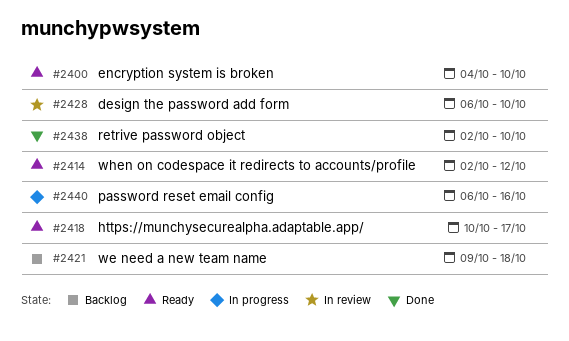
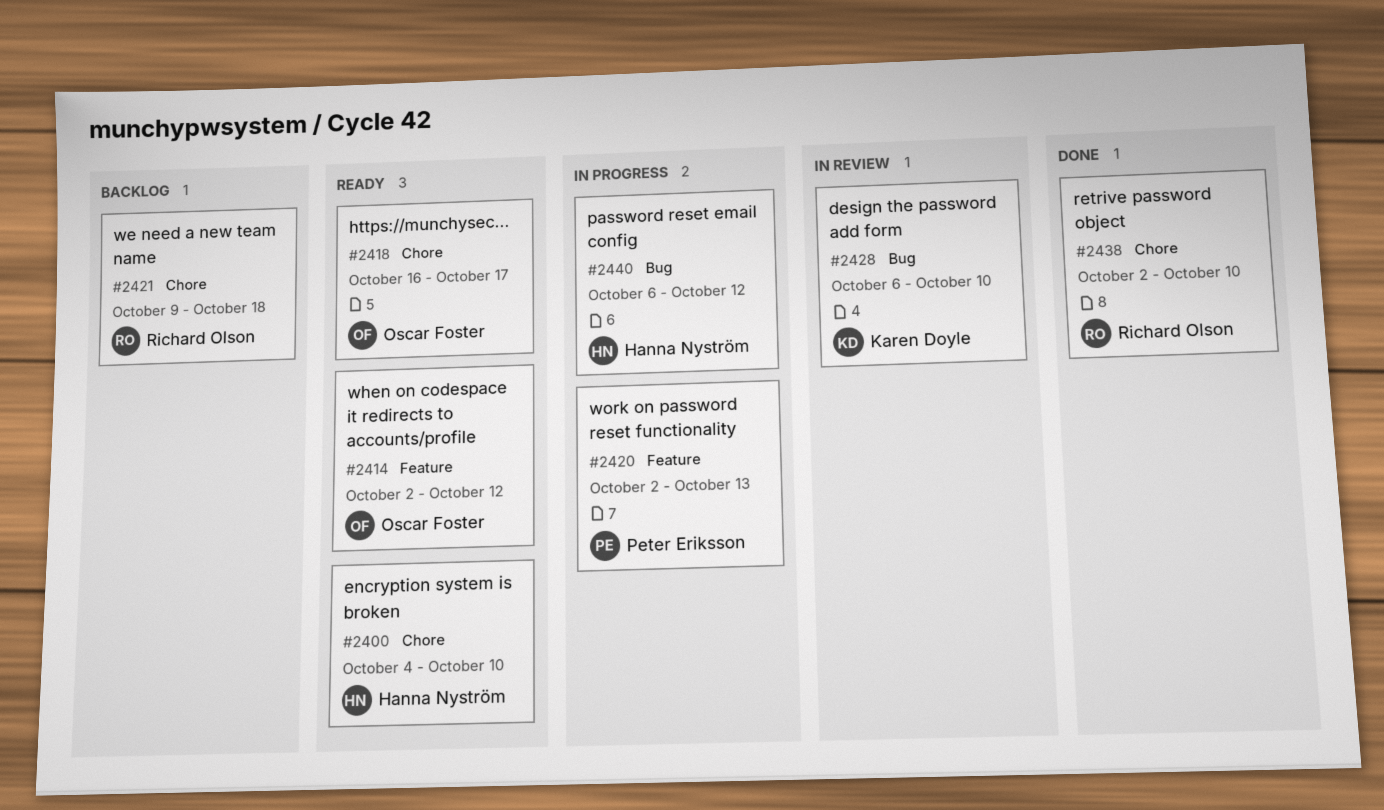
#2418, start: Oct 10 -> Oct 16
#2420: none -> present
#2440, due: Oct 16 -> Oct 12

